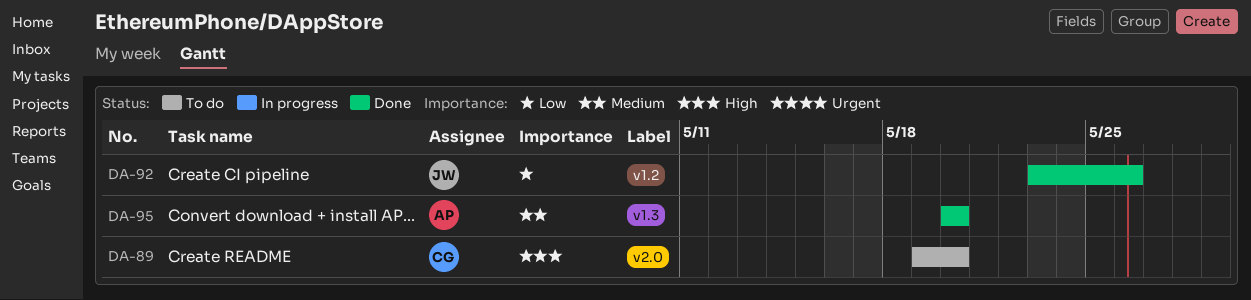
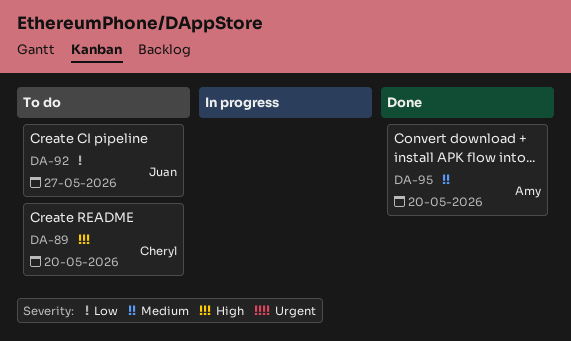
DA-92, status: Done -> To do
DA-92, due: May 26 -> May 27

